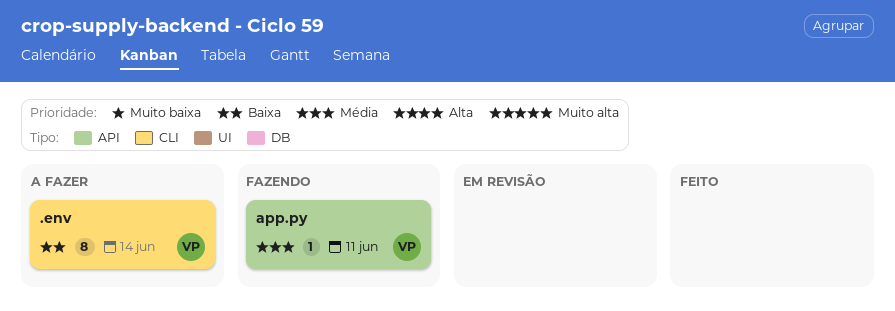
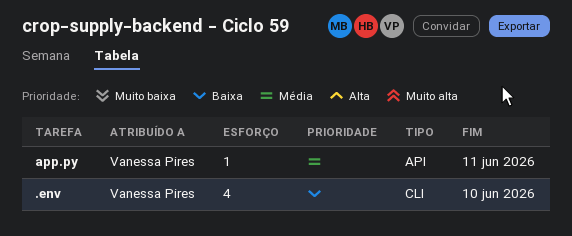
.env, estimate: 8 -> 4
.env, due: Jun 14 -> Jun 10

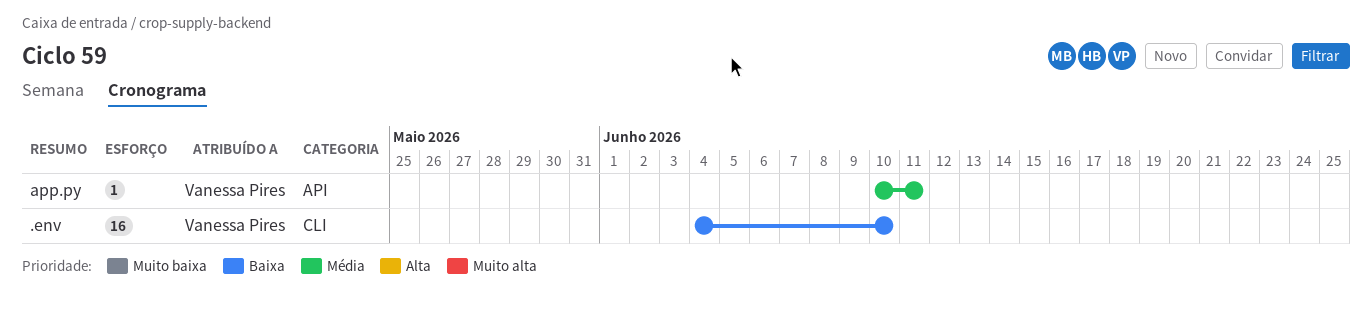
.env, estimate: 4 -> 16

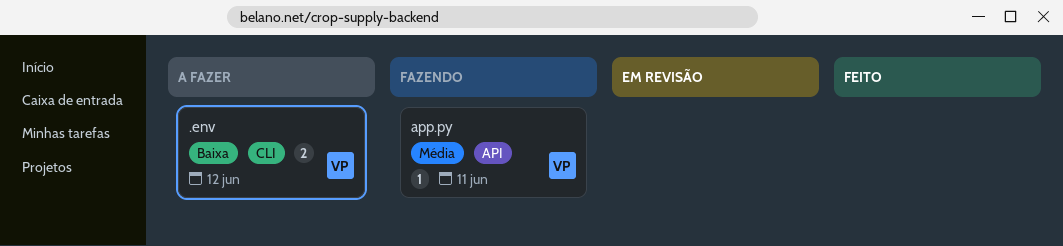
.env, estimate: 16 -> 2
.env, due: Jun 10 -> Jun 12

